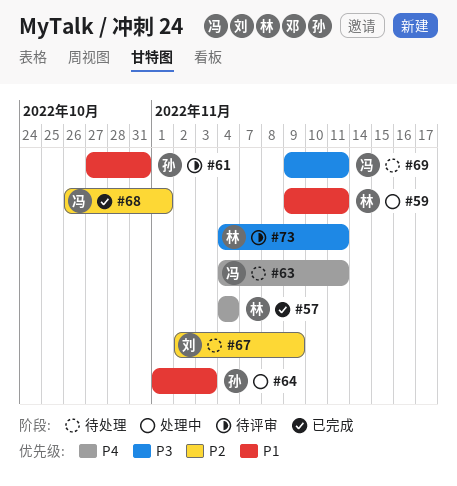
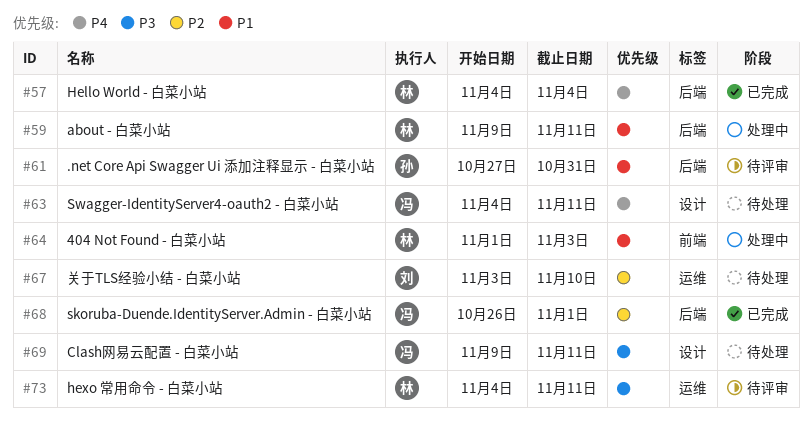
#64, owner: 孙 -> 林
#67, start: Nov 2 -> Nov 3
#67, due: Nov 9 -> Nov 10

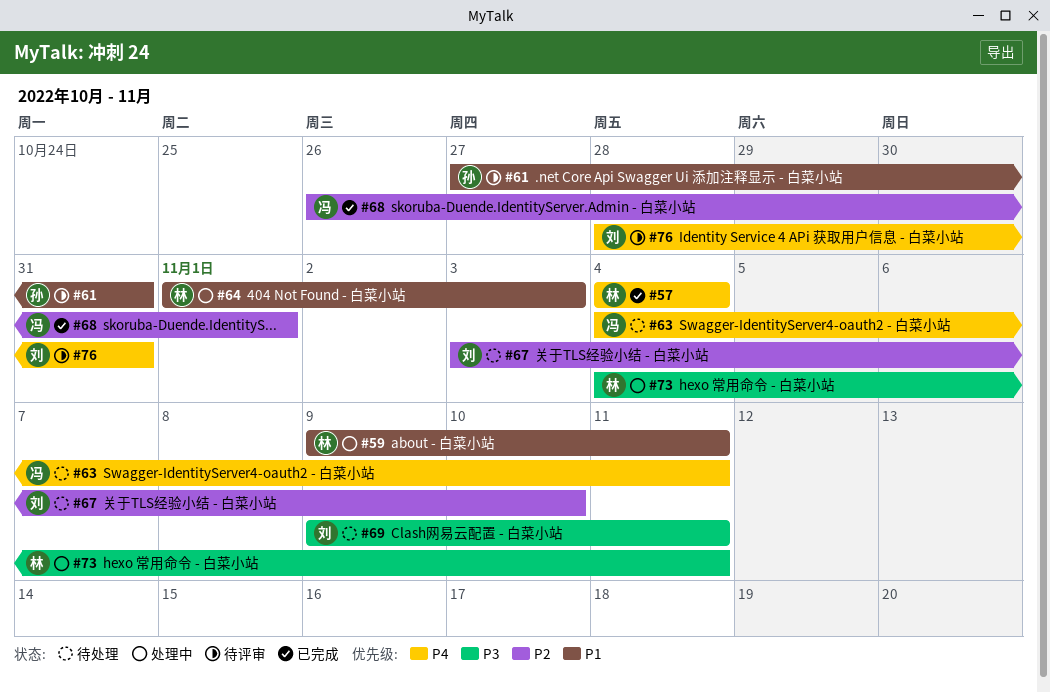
#69, owner: 冯 -> 刘
#73, status: 待评审 -> 处理中
#76: none -> present

